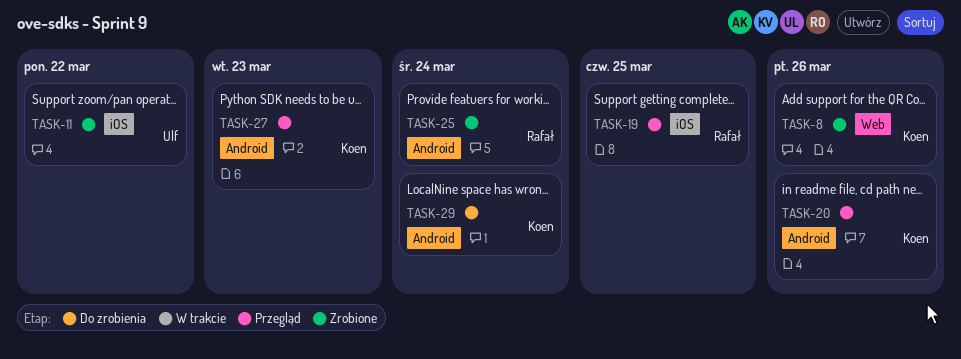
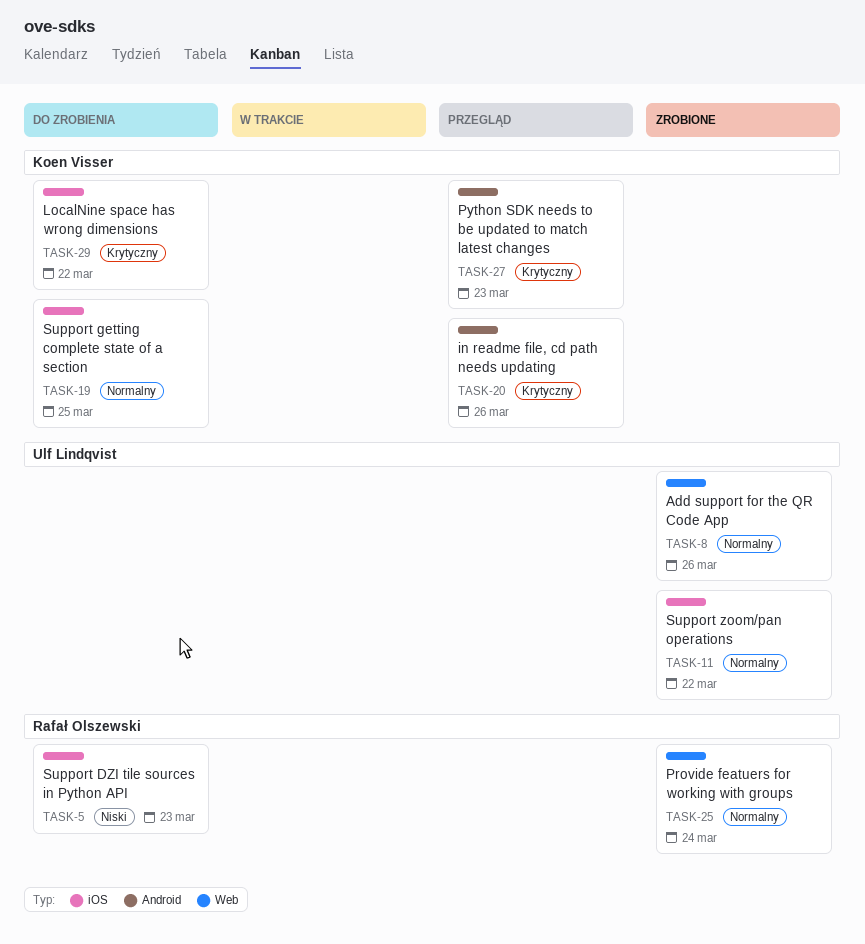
TASK-5: none -> present
TASK-8, owner: Koen Visser -> Ulf Lindqvist
TASK-19, status: Przegląd -> Do zrobienia
TASK-19, owner: Rafał Olszewski -> Koen Visser
TASK-25, label: Android -> Web
TASK-29, label: Android -> iOS
TASK-29, due: Mar 24 -> Mar 22

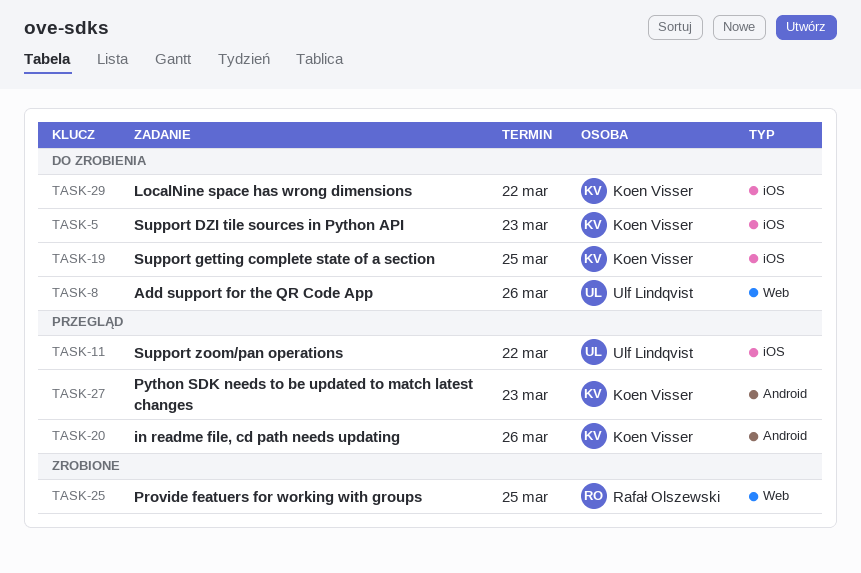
TASK-5, owner: Rafał Olszewski -> Koen Visser
TASK-8, status: Zrobione -> Do zrobienia
TASK-11, status: Zrobione -> Przegląd
TASK-25, due: Mar 24 -> Mar 25

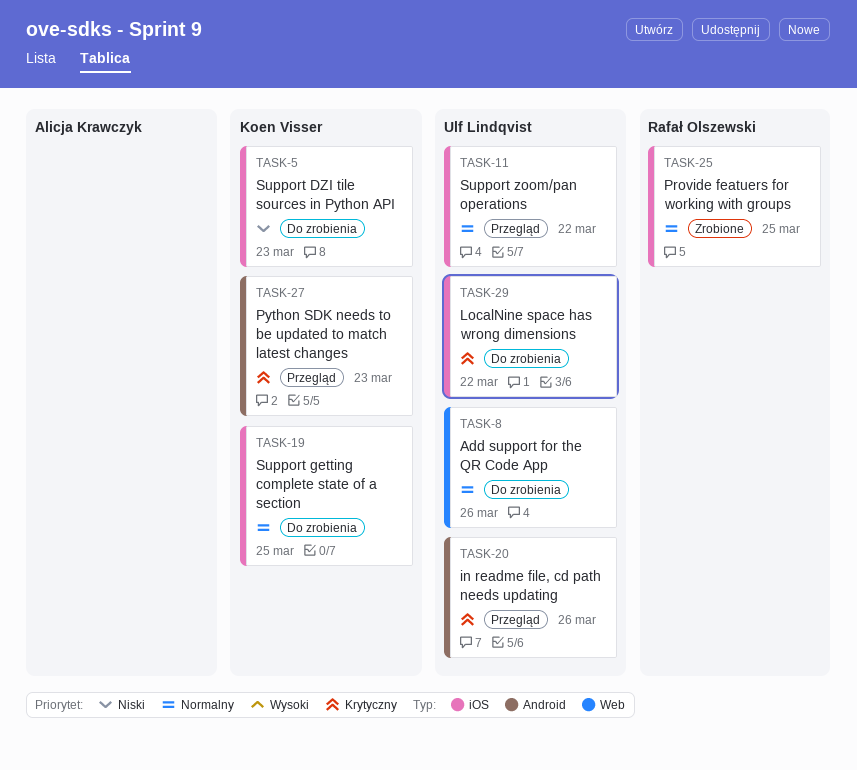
TASK-20, owner: Koen Visser -> Ulf Lindqvist
TASK-25, label: Web -> iOS
TASK-29, owner: Koen Visser -> Ulf Lindqvist

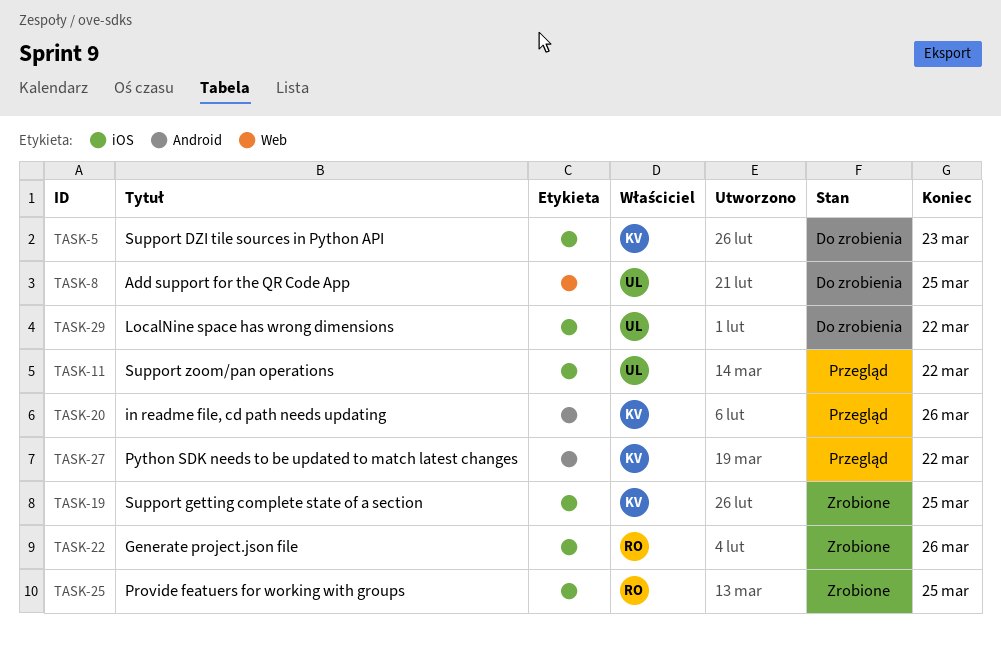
TASK-8, due: Mar 26 -> Mar 25
TASK-19, status: Do zrobienia -> Zrobione
TASK-20, owner: Ulf Lindqvist -> Koen Visser
TASK-22: none -> present
TASK-27, due: Mar 23 -> Mar 22

